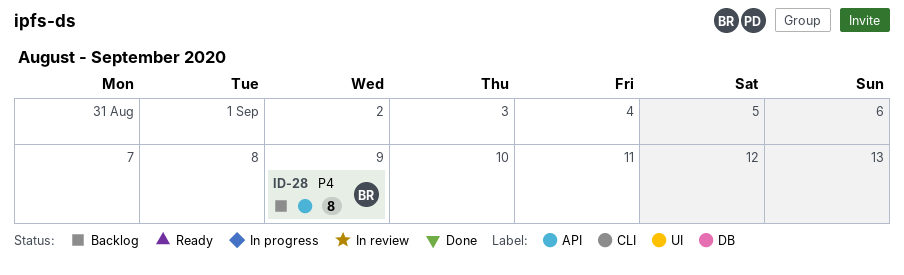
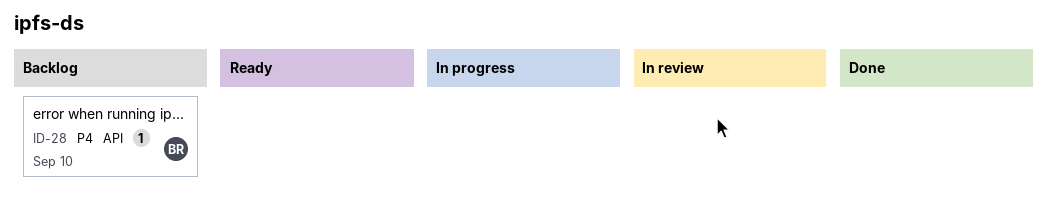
ID-28, estimate: 8 -> 1
ID-28, due: Sep 9 -> Sep 10

